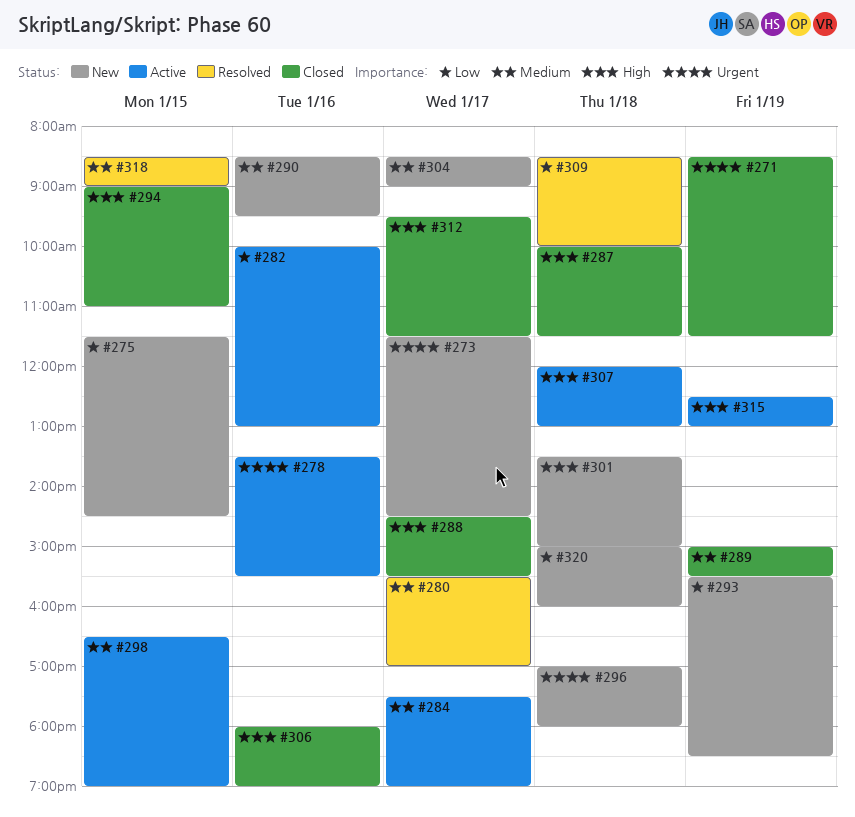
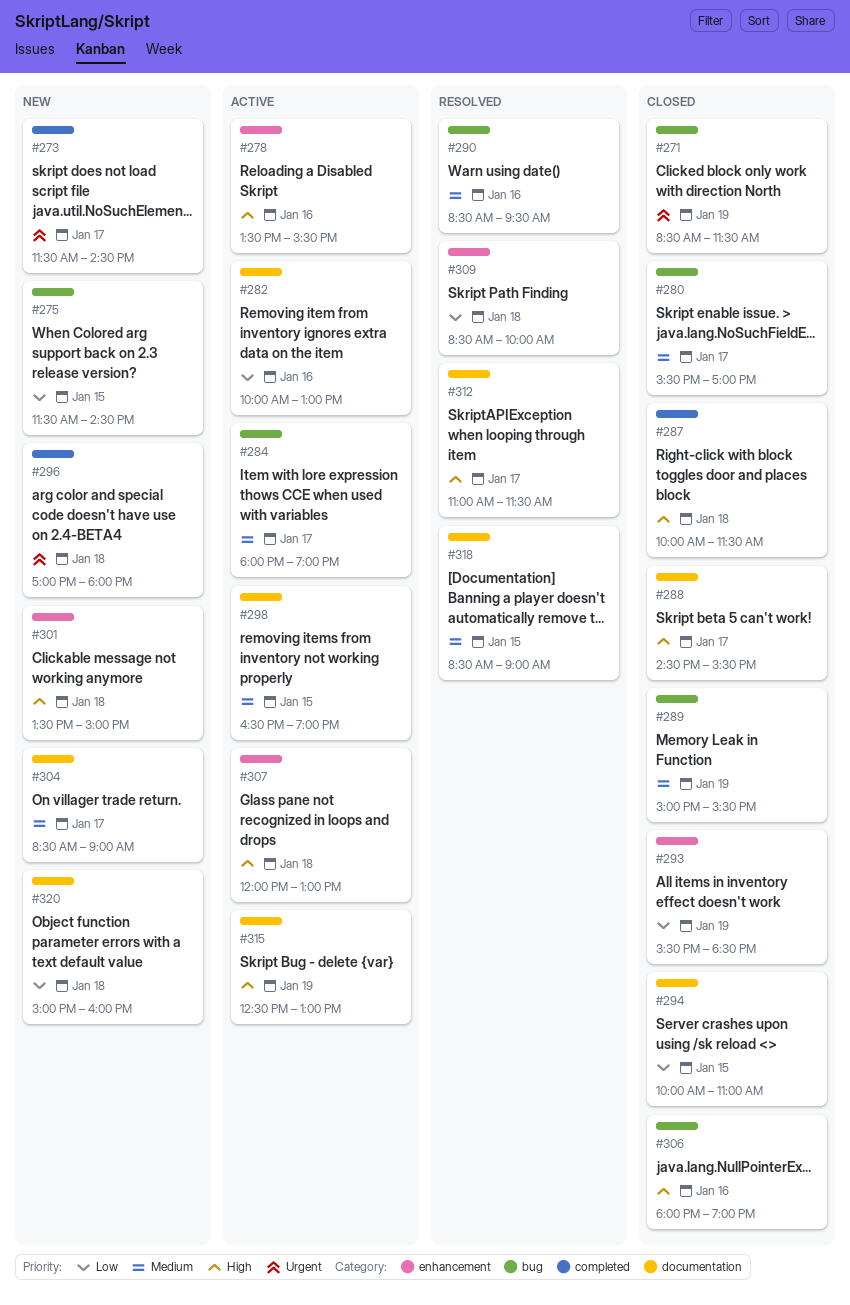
#278, priority: Urgent -> High
#280, status: Resolved -> Closed
#284, begins: 17:30 -> 18:00
#290, status: New -> Resolved
#293, status: New -> Closed
#294, priority: High -> Low
#294, begins: 09:00 -> 10:00
#312, status: Closed -> Resolved
#312, begins: 09:30 -> 11:00

